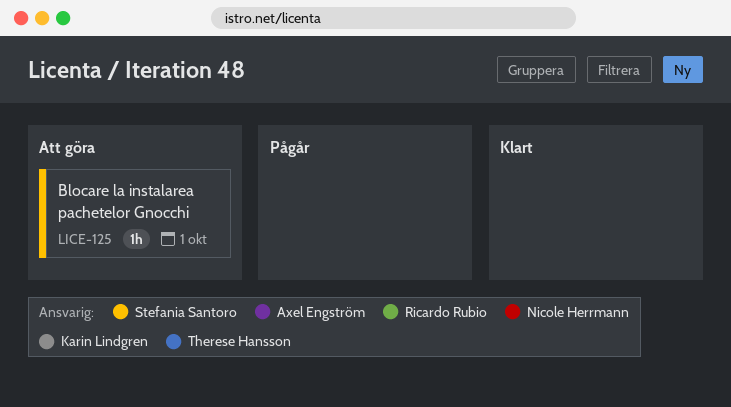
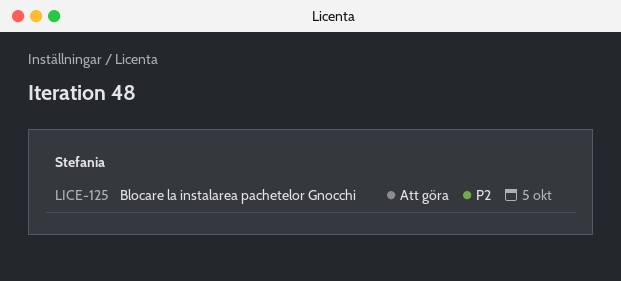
LICE-125, due: Oct 1 -> Oct 5

